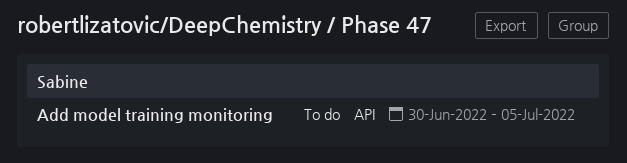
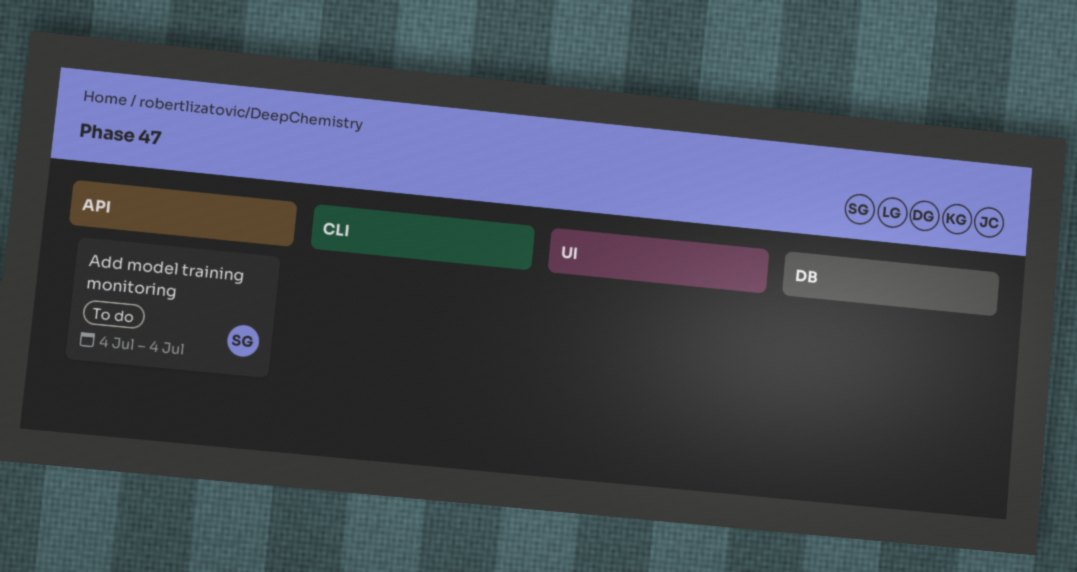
Add model training monitoring, start: Jun 30 -> Jul 4
Add model training monitoring, due: Jul 5 -> Jul 4

